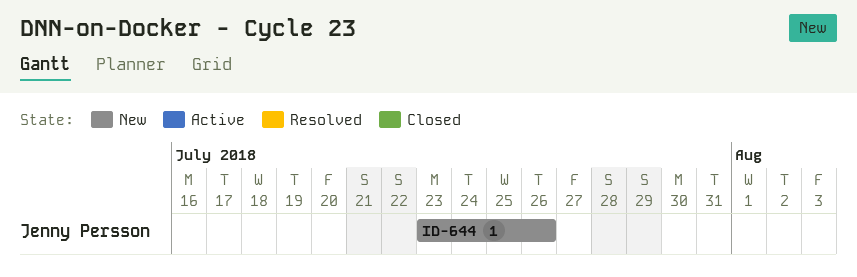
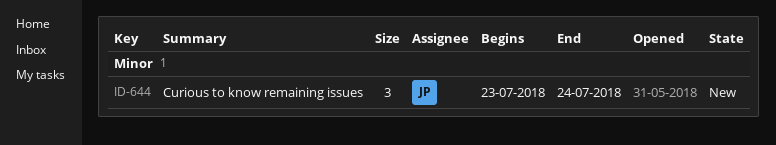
ID-644, estimate: 1 -> 3
ID-644, due: Jul 26 -> Jul 24

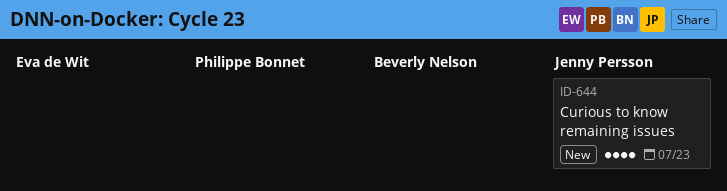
ID-644, estimate: 3 -> 4
ID-644, due: Jul 24 -> Jul 23

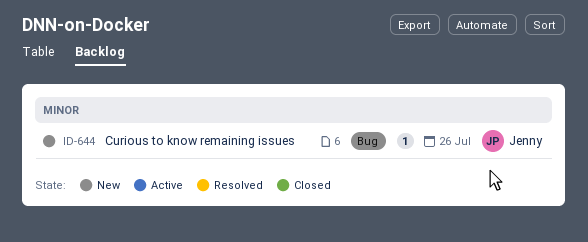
ID-644, estimate: 4 -> 1
ID-644, due: Jul 23 -> Jul 26

